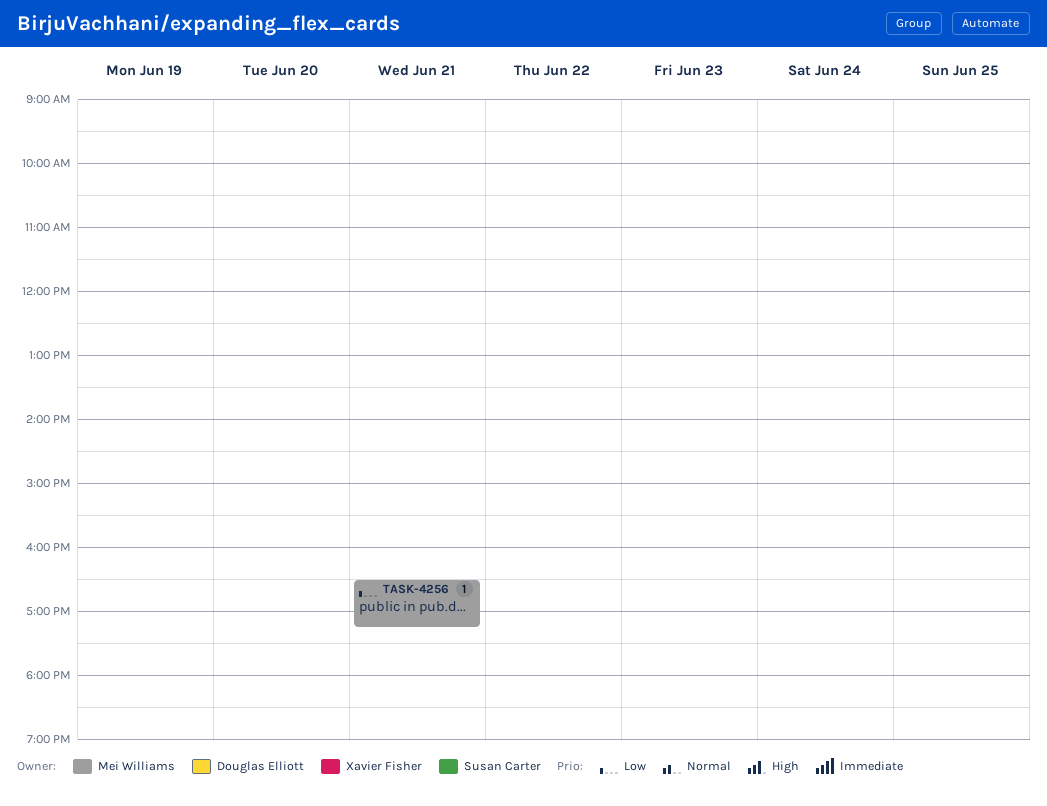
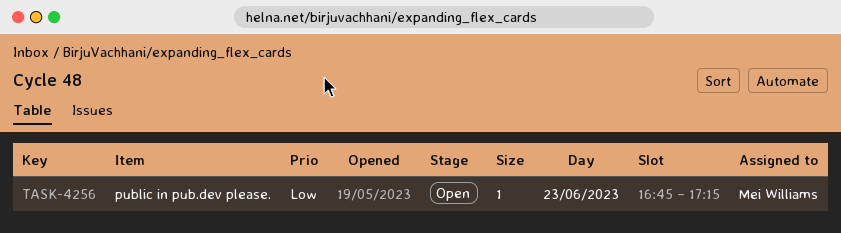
TASK-4256, day: Jun 21 -> Jun 23
TASK-4256, begins: 16:30 -> 16:45

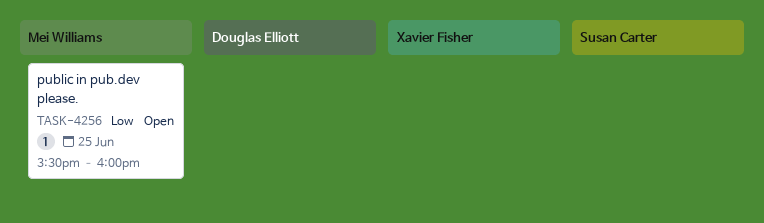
TASK-4256, day: Jun 23 -> Jun 25
TASK-4256, begins: 16:45 -> 15:30
TASK-4256, ends: 17:15 -> 16:00

